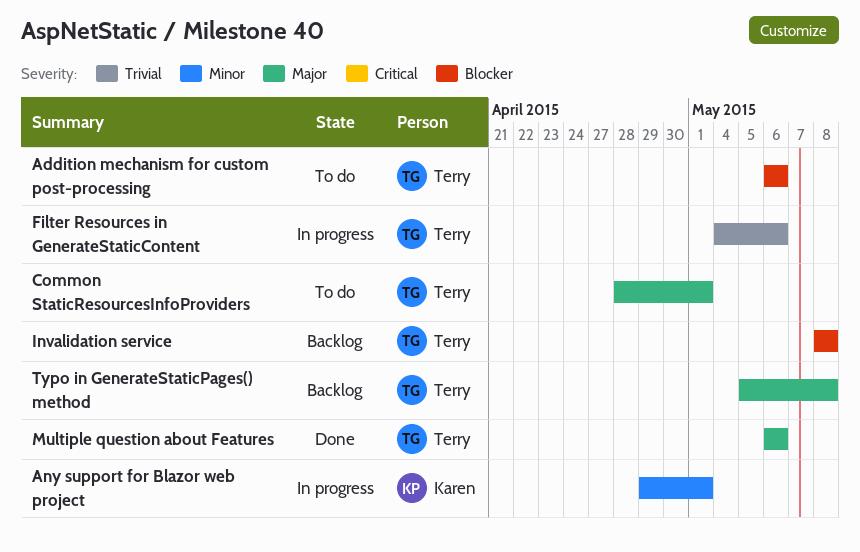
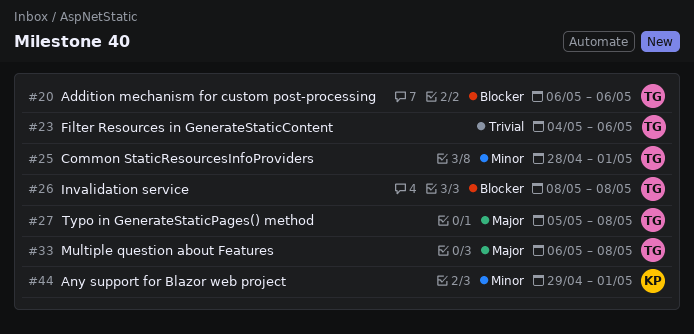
Common StaticResourcesInfoProviders, priority: Major -> Minor
Multiple question about Features, due: May 6 -> May 8

